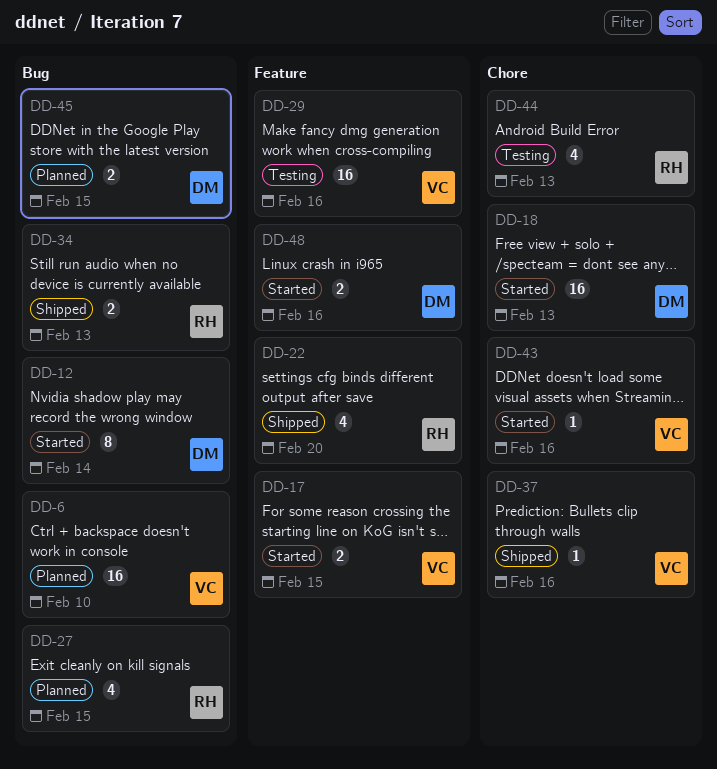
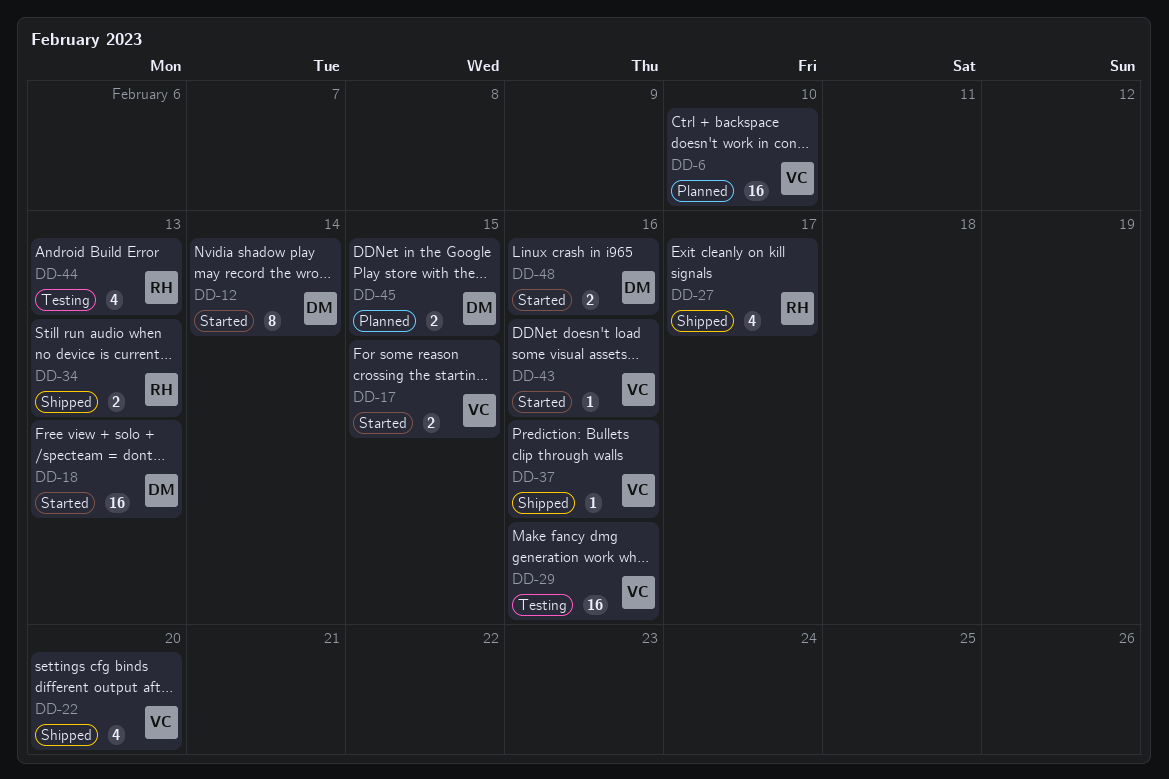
DD-22, owner: RH -> VC
DD-27, status: Planned -> Shipped
DD-27, due: Feb 15 -> Feb 17

